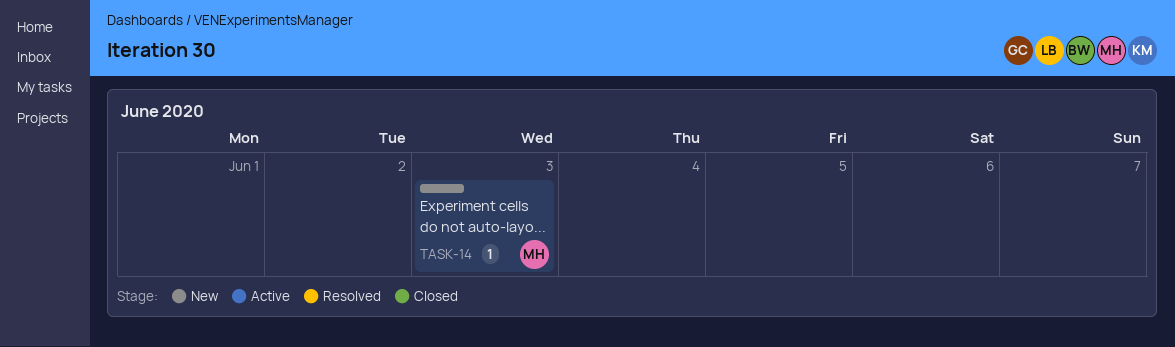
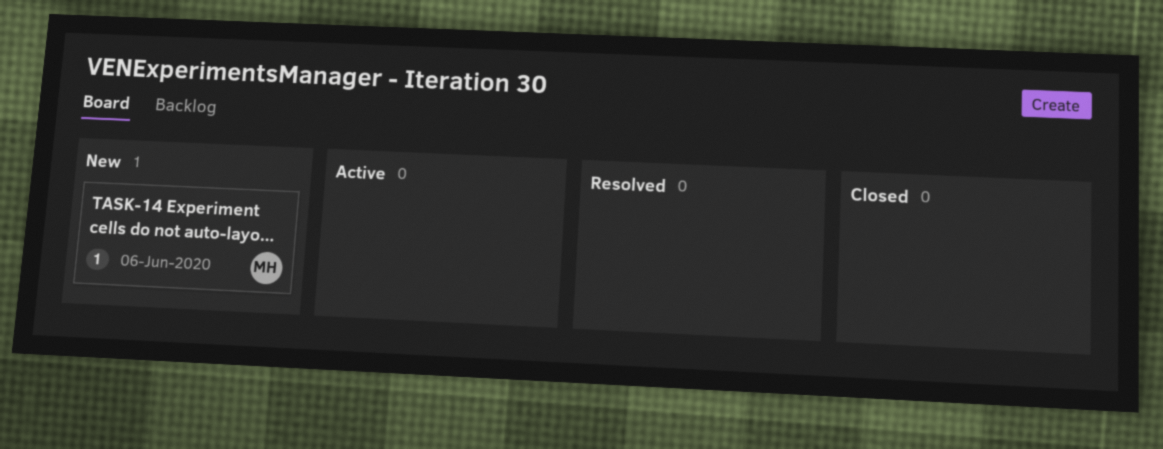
TASK-14, due: Jun 3 -> Jun 6

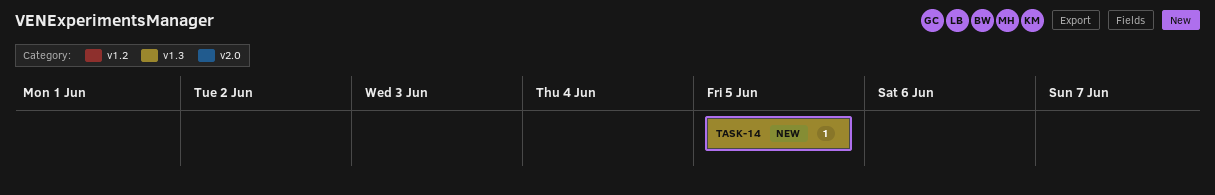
TASK-14, due: Jun 6 -> Jun 5

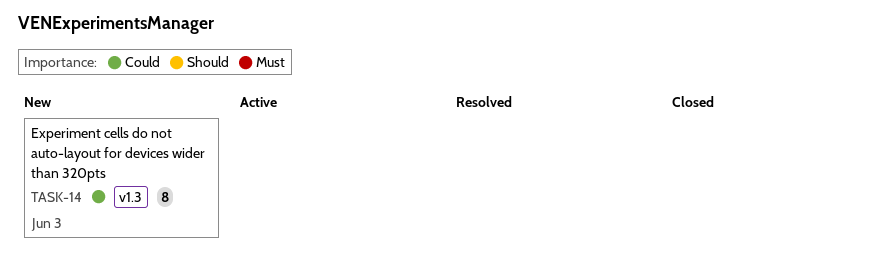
TASK-14, estimate: 1 -> 8
TASK-14, due: Jun 5 -> Jun 3

